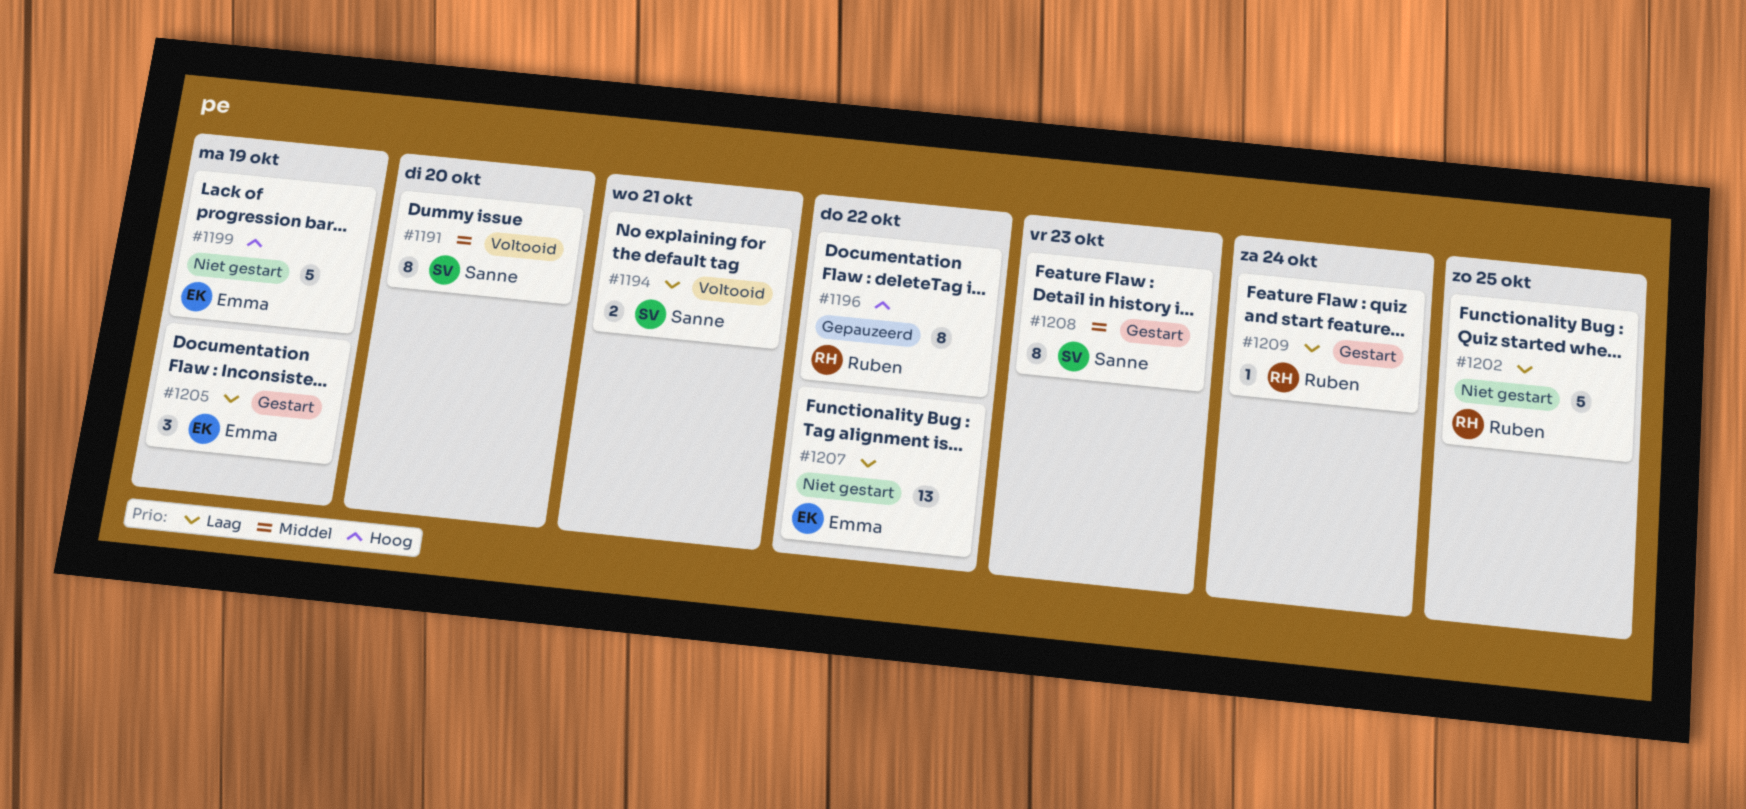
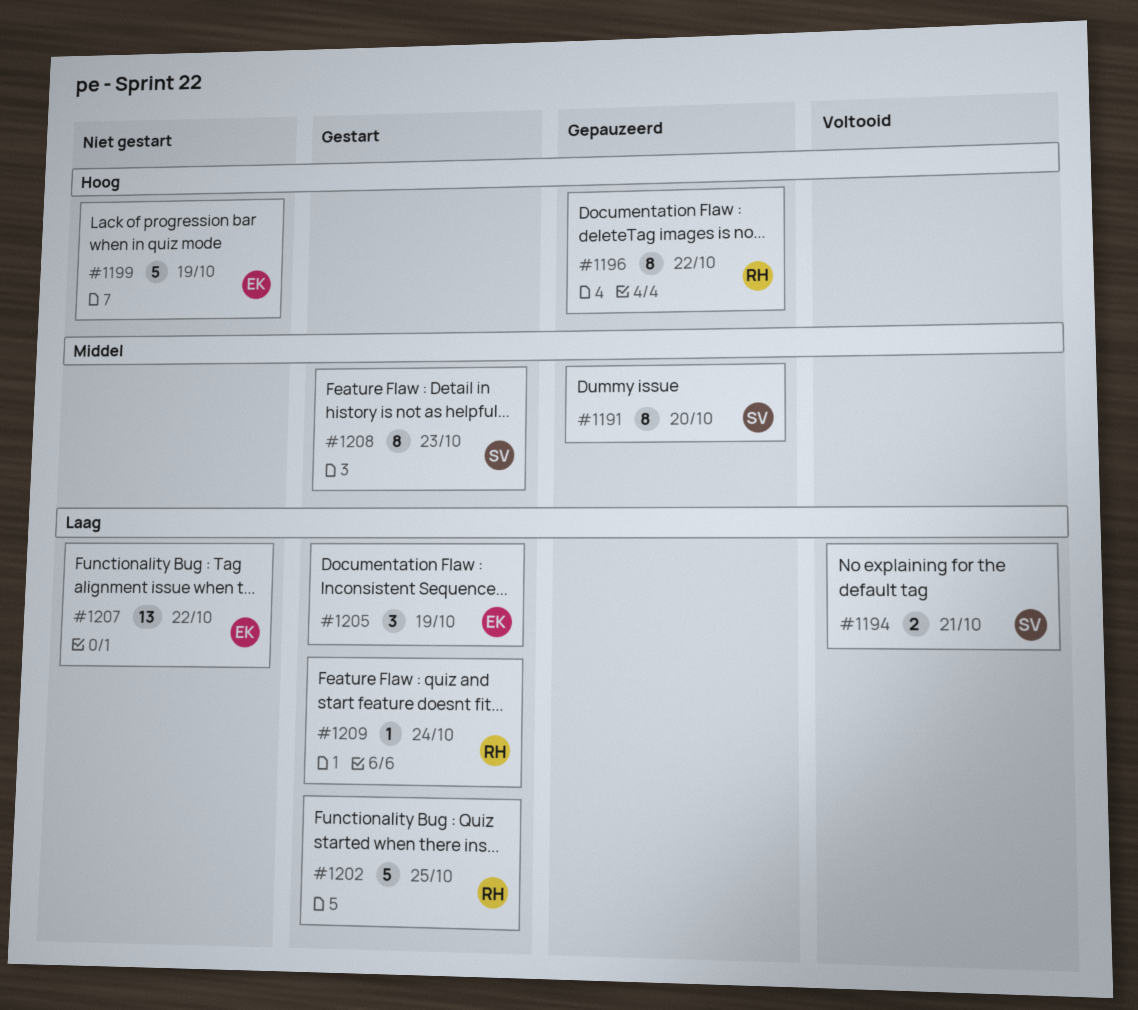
#1191, status: Voltooid -> Gepauzeerd
#1202, status: Niet gestart -> Gestart

